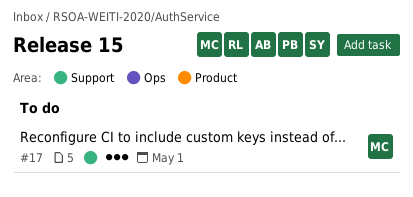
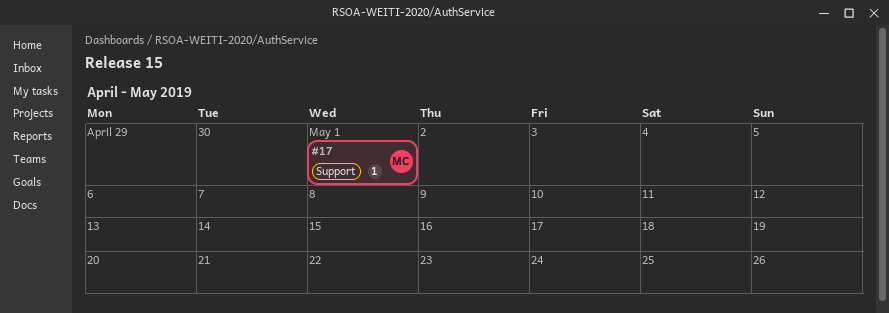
#17, estimate: 3 -> 1

